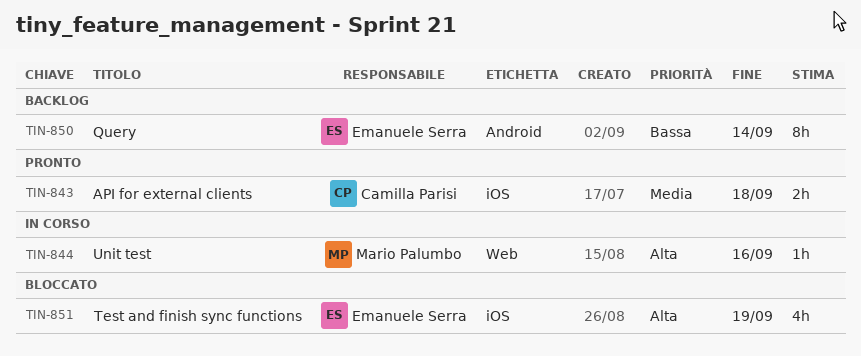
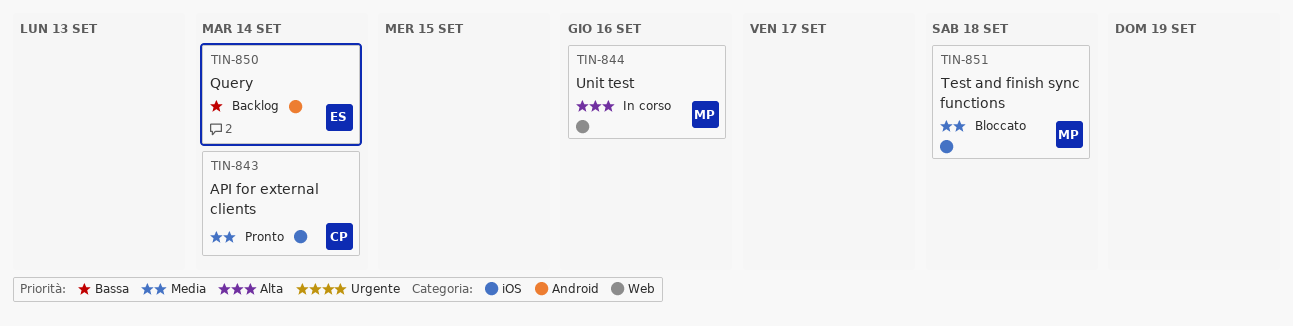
TIN-843, due: Sep 18 -> Sep 14
TIN-851, owner: Emanuele Serra -> Mario Palumbo
TIN-851, priority: Alta -> Media
TIN-851, due: Sep 19 -> Sep 18

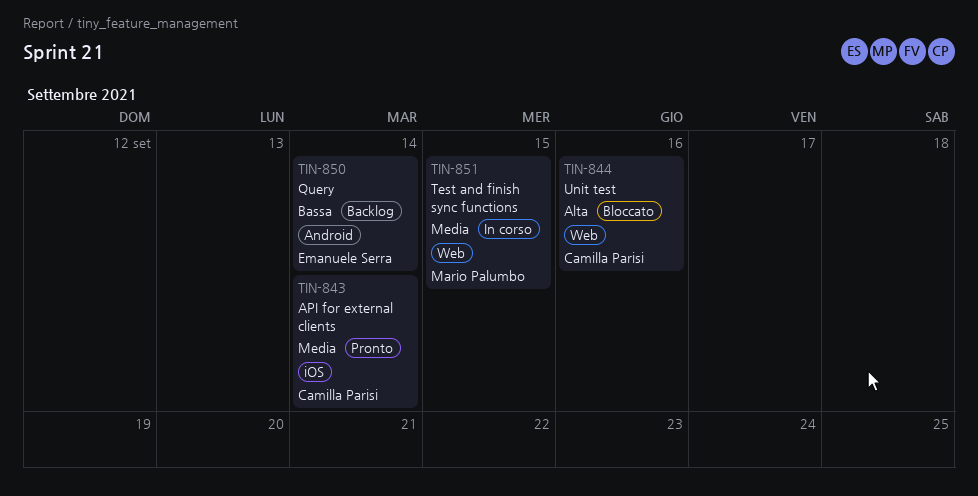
TIN-844, status: In corso -> Bloccato
TIN-844, owner: Mario Palumbo -> Camilla Parisi
TIN-851, status: Bloccato -> In corso
TIN-851, label: iOS -> Web
TIN-851, due: Sep 18 -> Sep 15

